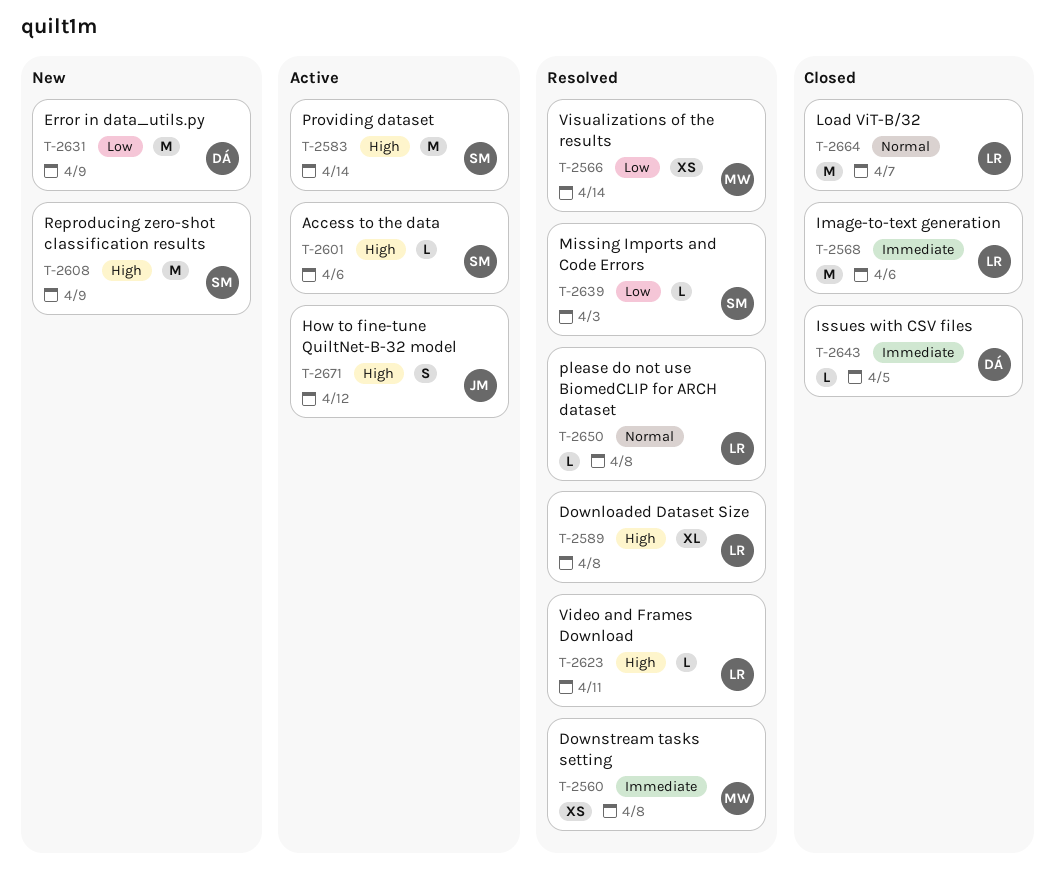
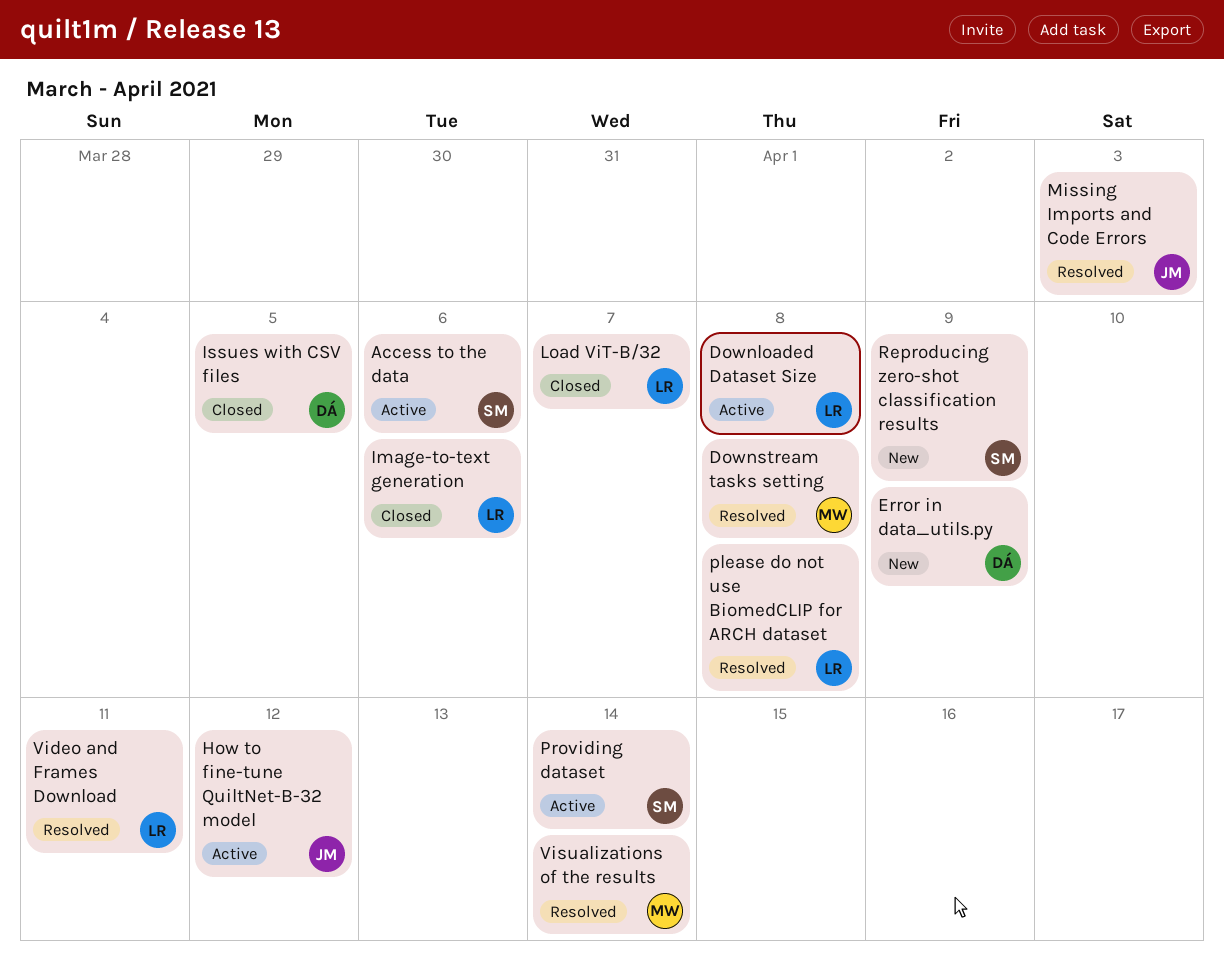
Downloaded Dataset Size, status: Resolved -> Active
Missing Imports and Code Errors, owner: SM -> JM

